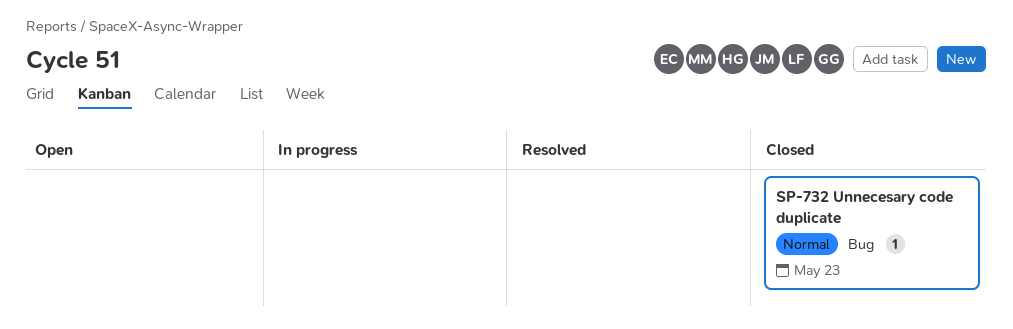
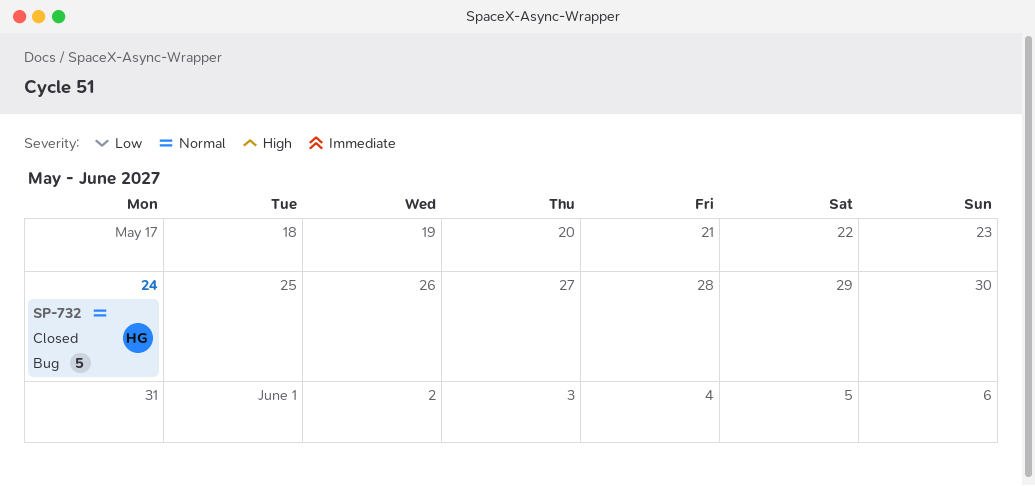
SP-732, estimate: 1 -> 5
SP-732, due: May 23 -> May 24

